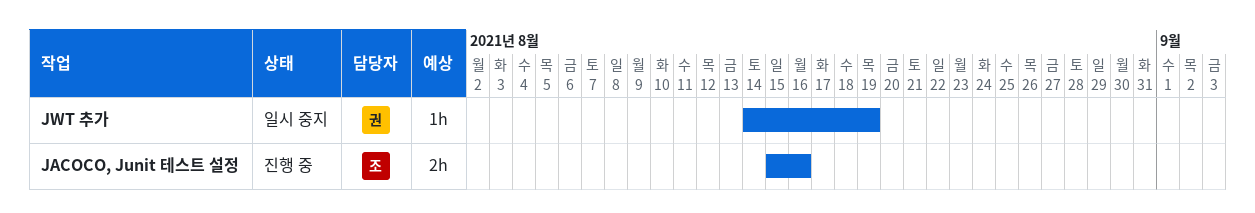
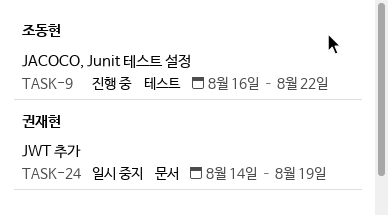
JACOCO, Junit 테스트 설정, start: Aug 15 -> Aug 16
JACOCO, Junit 테스트 설정, due: Aug 16 -> Aug 22

